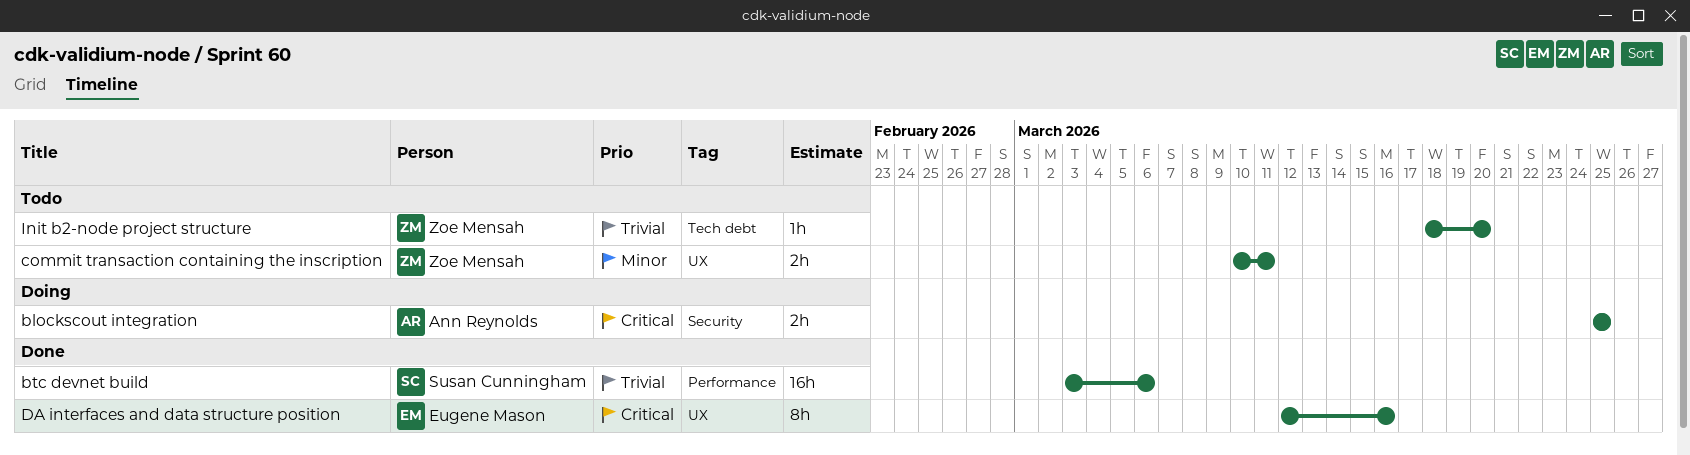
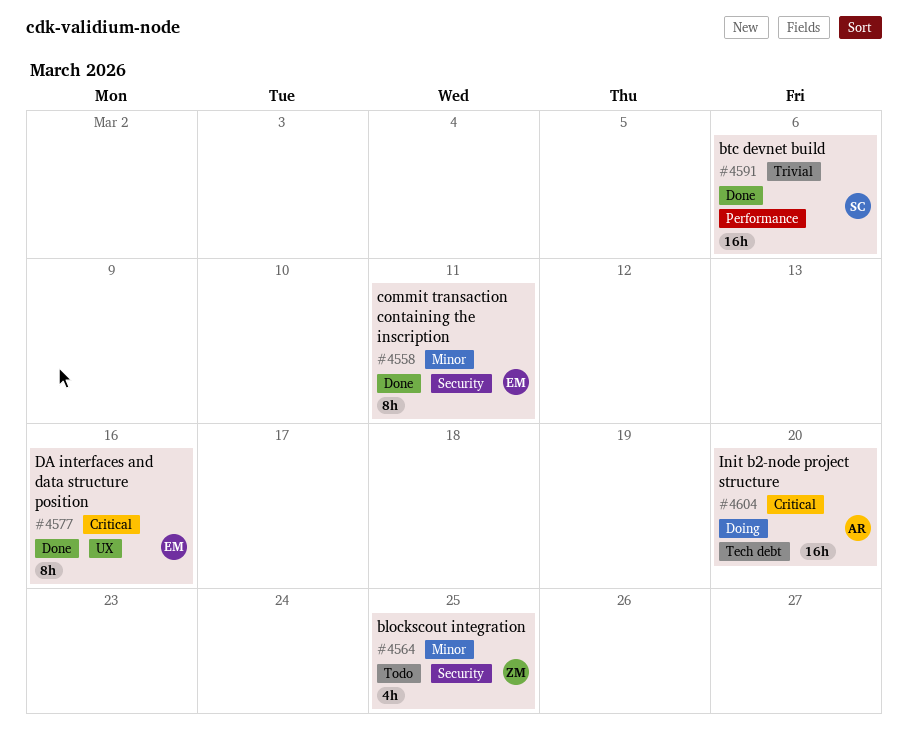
blockscout integration, status: Doing -> Todo
blockscout integration, owner: Ann Reynolds -> Zoe Mensah
blockscout integration, priority: Critical -> Minor
blockscout integration, estimate: 2h -> 4h
commit transaction containing the inscription, status: Todo -> Done
commit transaction containing the inscription, owner: Zoe Mensah -> Eugene Mason
commit transaction containing the inscription, label: UX -> Security
commit transaction containing the inscription, estimate: 2h -> 8h
Init b2-node project structure, status: Todo -> Doing
Init b2-node project structure, owner: Zoe Mensah -> Ann Reynolds
Init b2-node project structure, priority: Trivial -> Critical
Init b2-node project structure, estimate: 1h -> 16h

